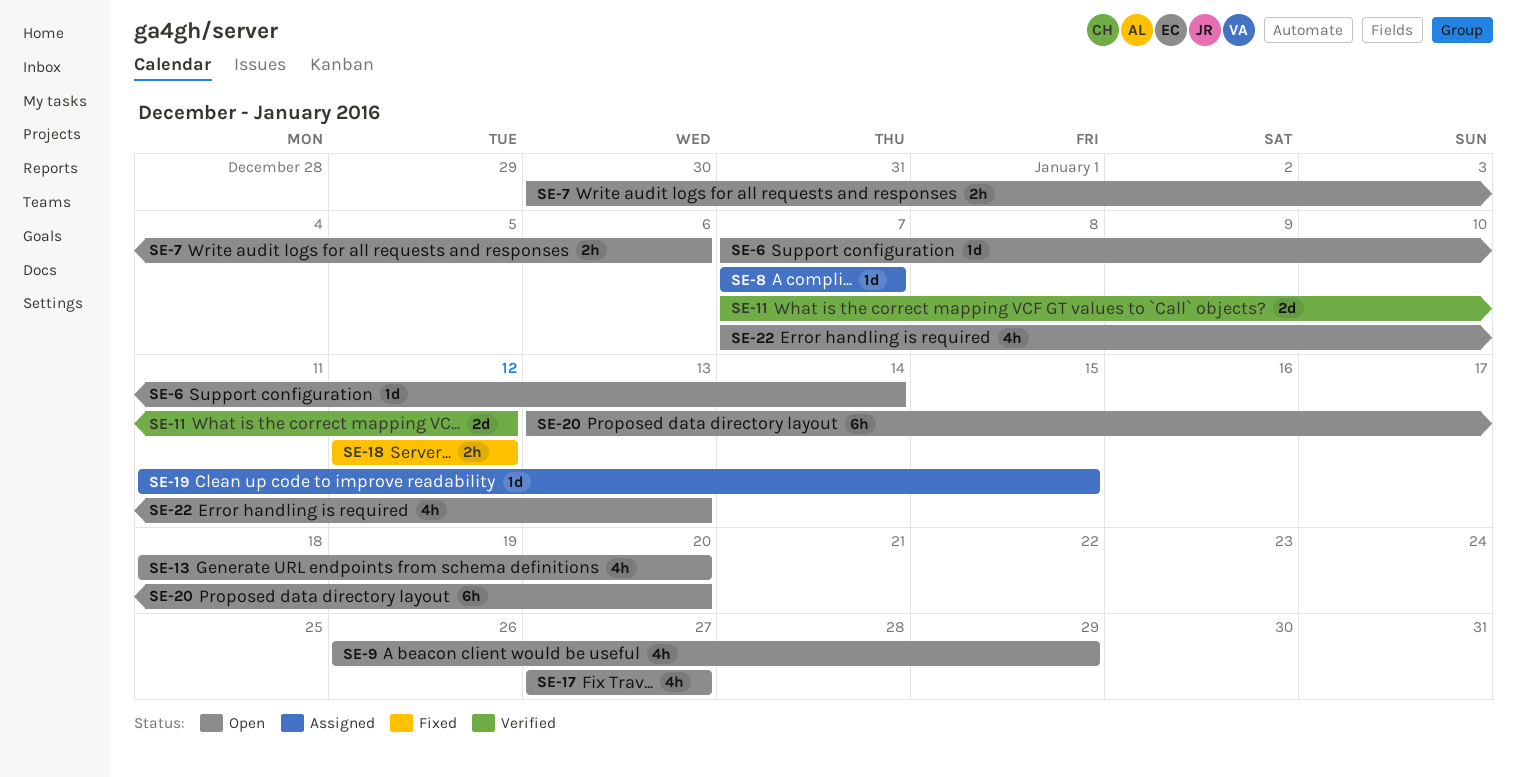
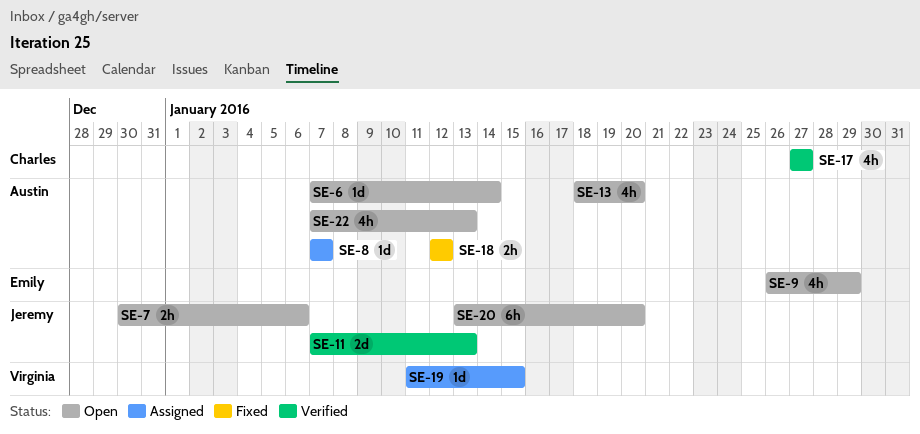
SE-11, due: Jan 12 -> Jan 13
SE-17, status: Open -> Verified

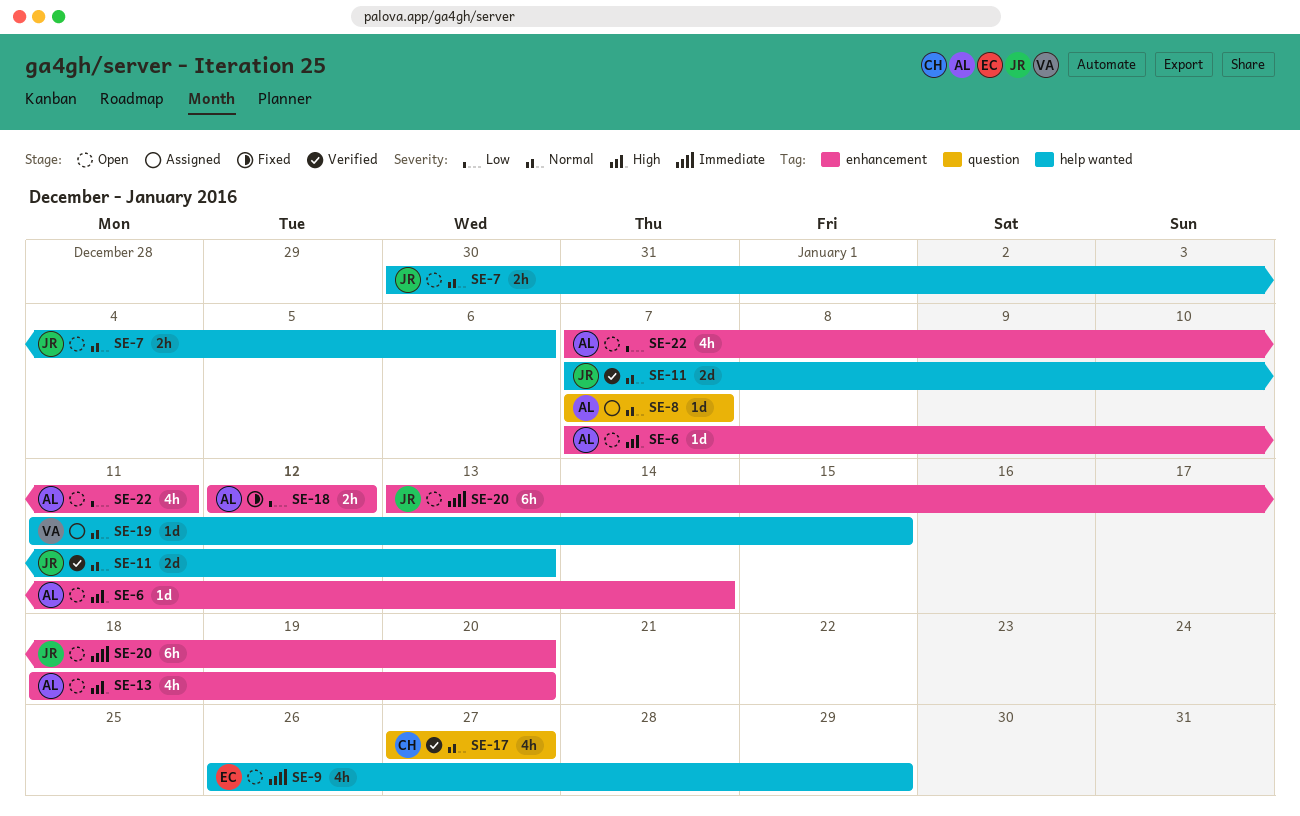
SE-22, due: Jan 13 -> Jan 11

